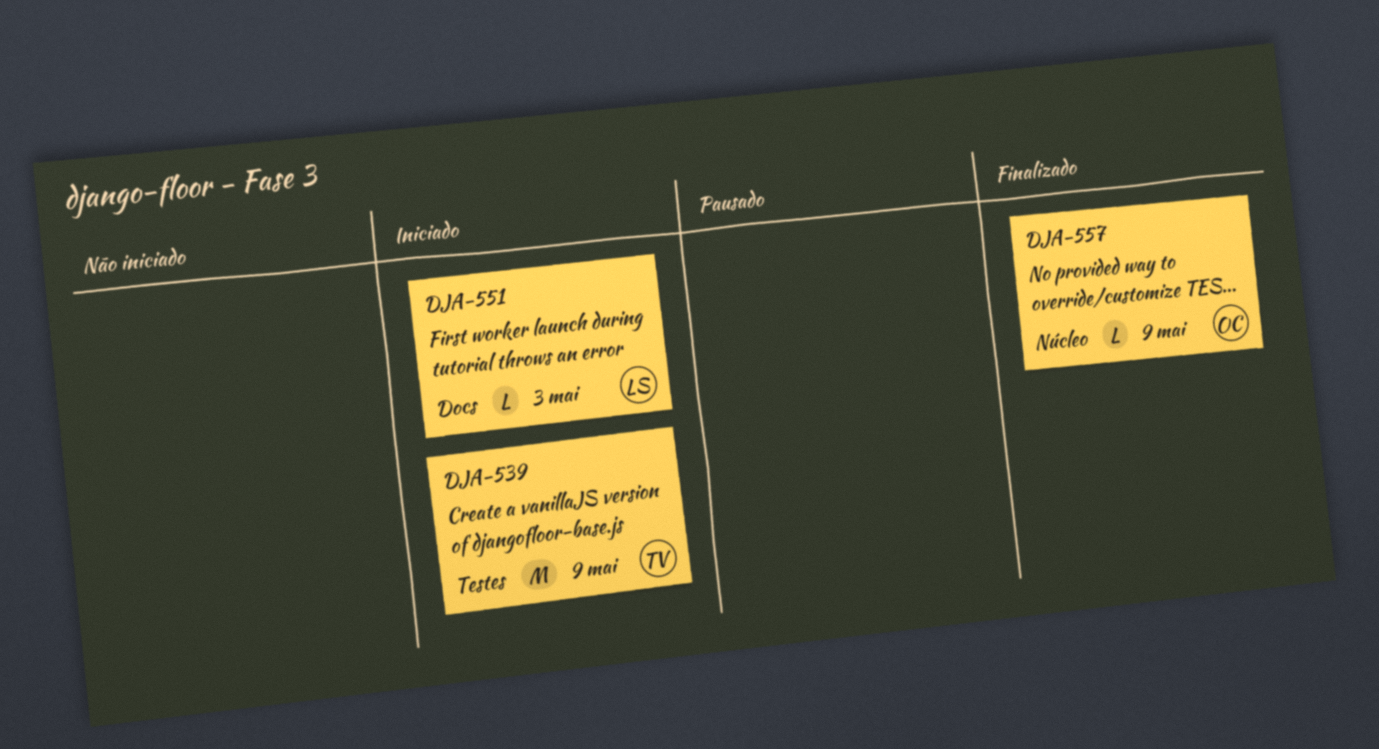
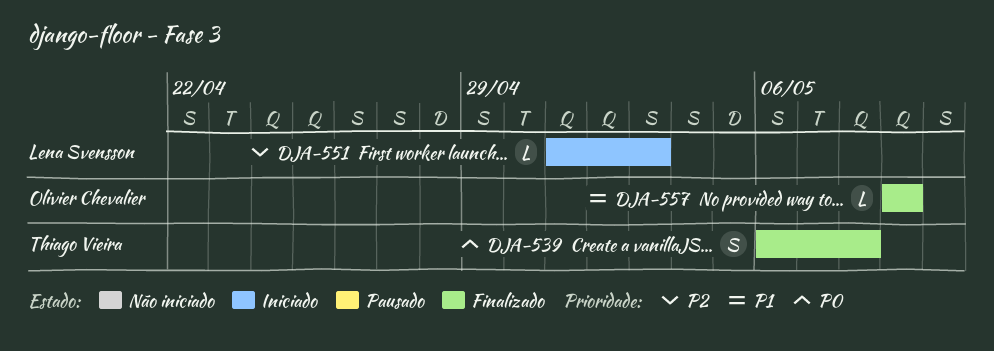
DJA-539, status: Iniciado -> Finalizado
DJA-539, estimate: M -> S
DJA-539, due: May 9 -> May 8

